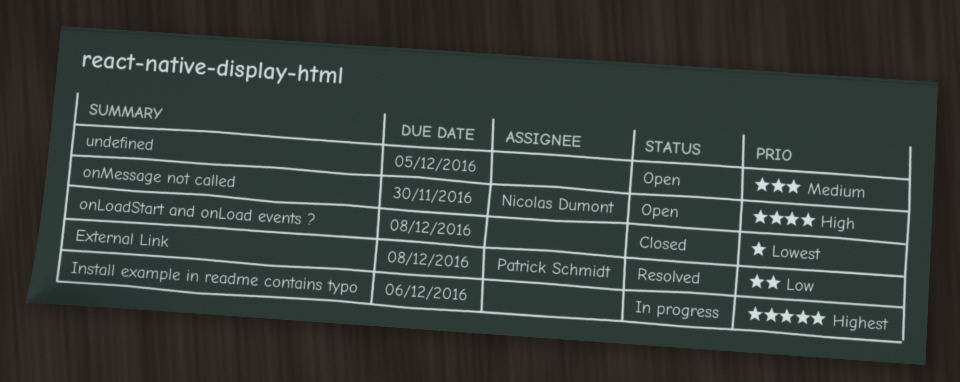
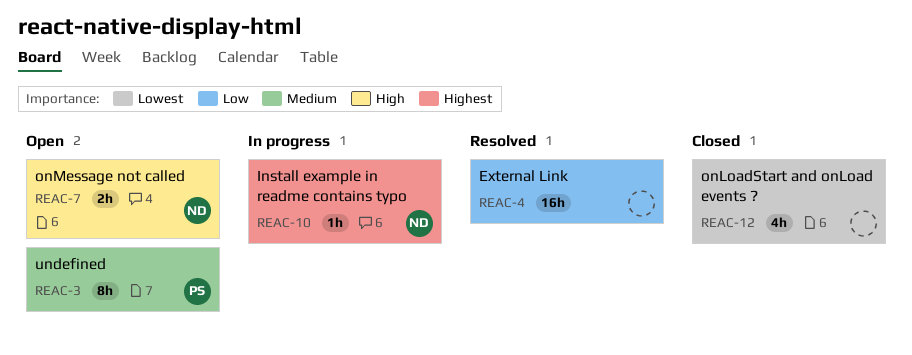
External Link, owner: Patrick Schmidt -> none
Install example in readme contains typo, owner: none -> Nicolas Dumont
undefined, owner: none -> Patrick Schmidt

